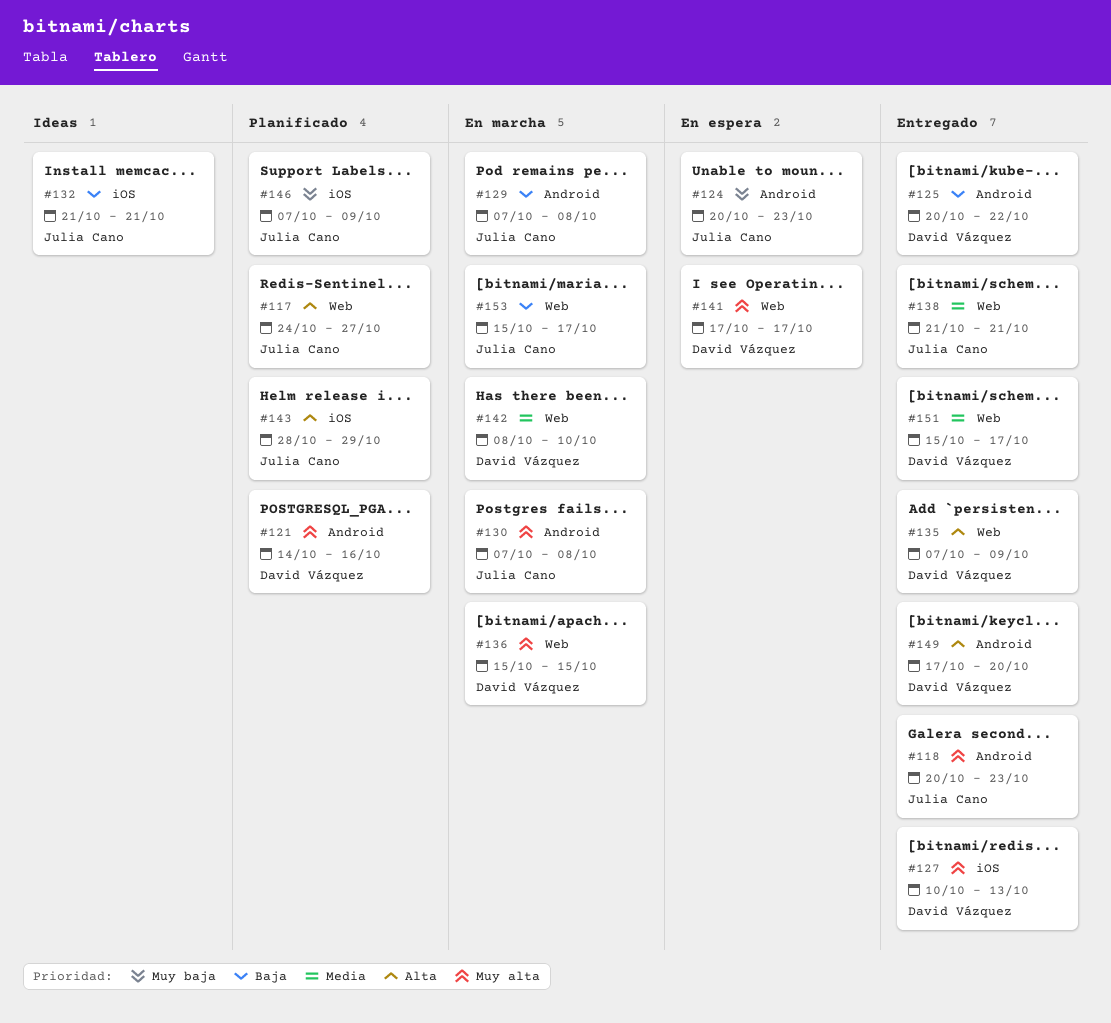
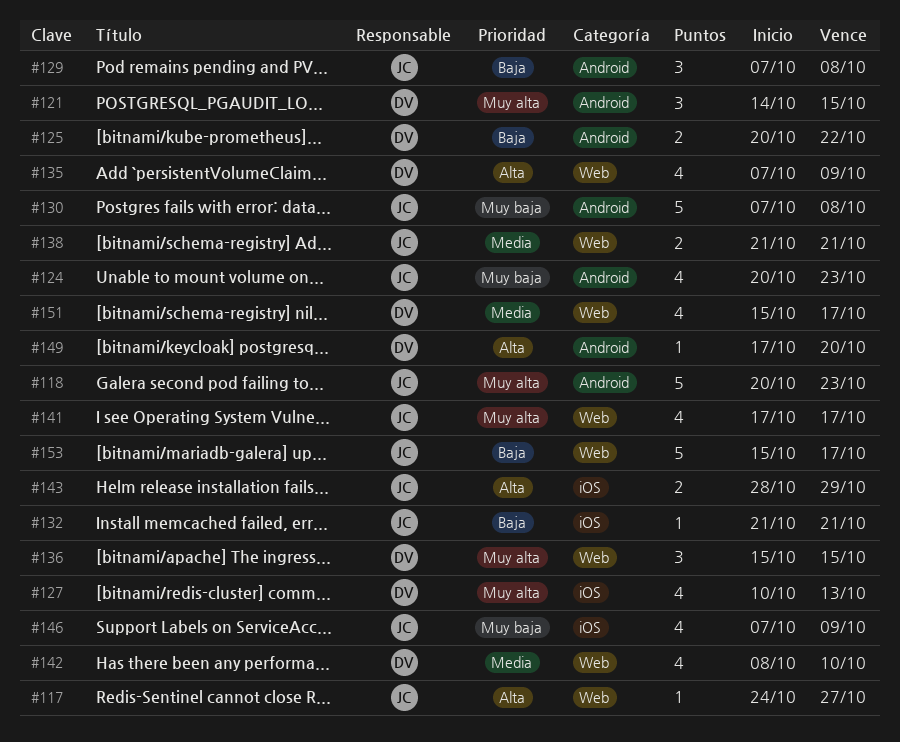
#121, due: Oct 16 -> Oct 15
#130, priority: Muy alta -> Muy baja
#141, owner: David Vázquez -> Julia Cano

